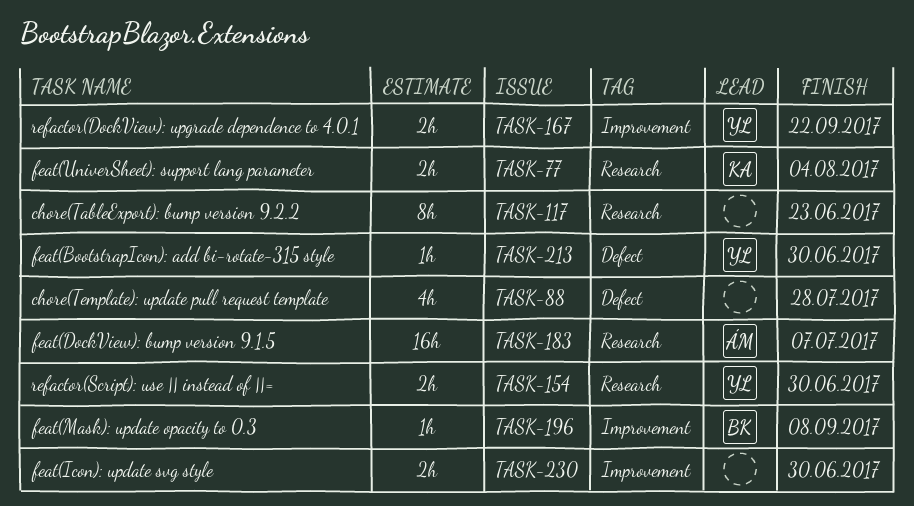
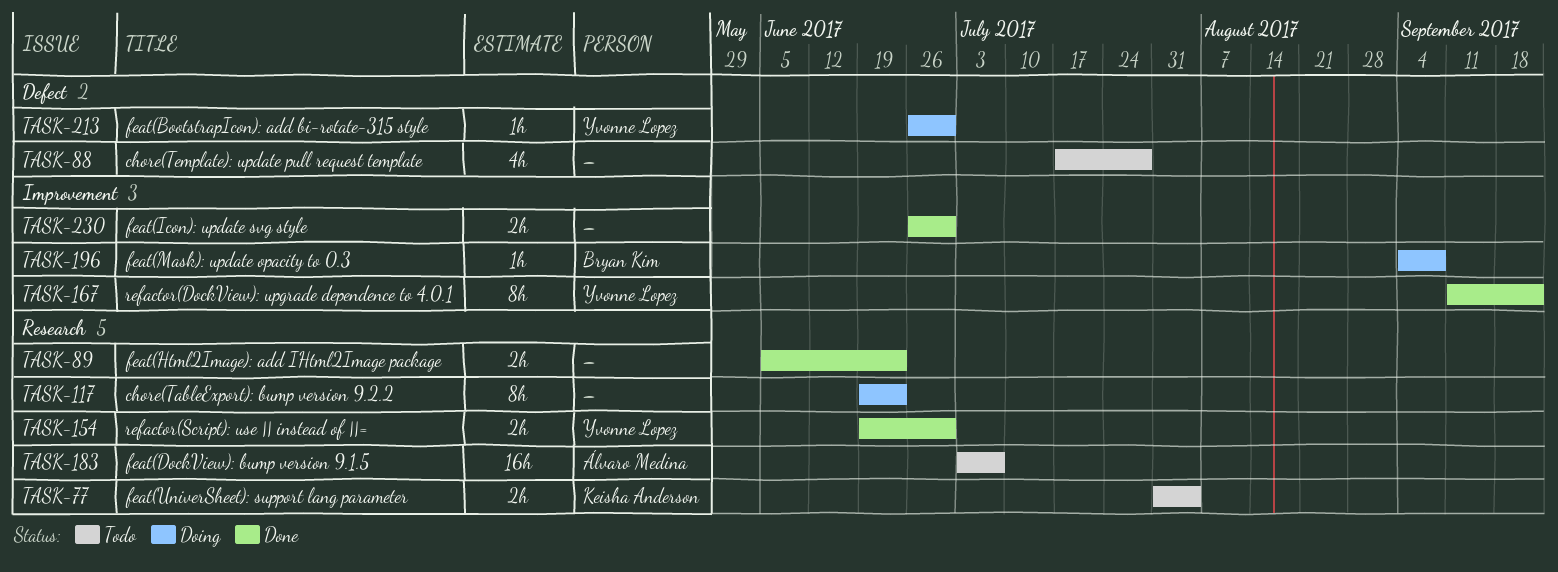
TASK-89: none -> present
TASK-167, estimate: 2h -> 8h

